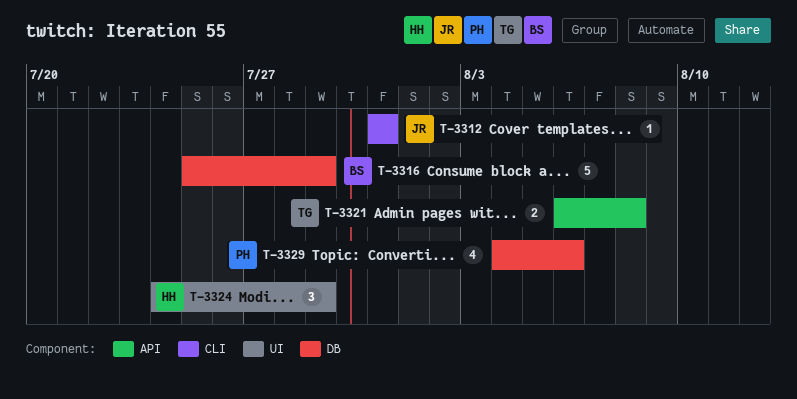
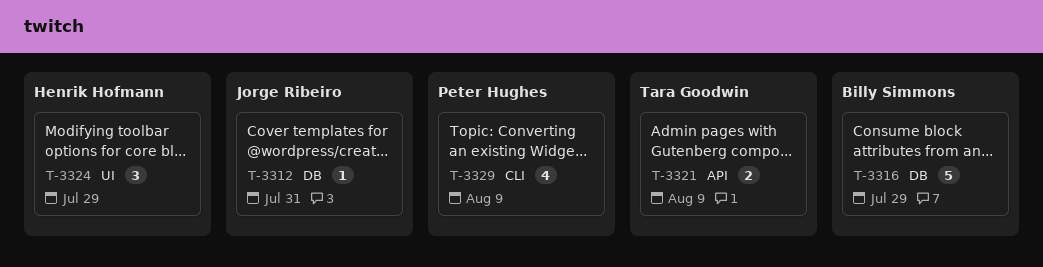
T-3312, label: CLI -> DB
T-3321, due: Aug 8 -> Aug 9
T-3329, label: DB -> CLI
T-3329, due: Aug 6 -> Aug 9

